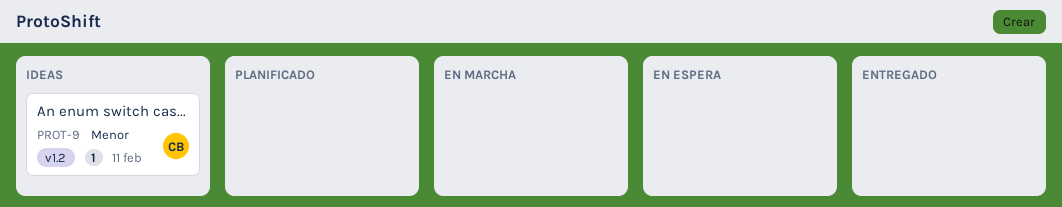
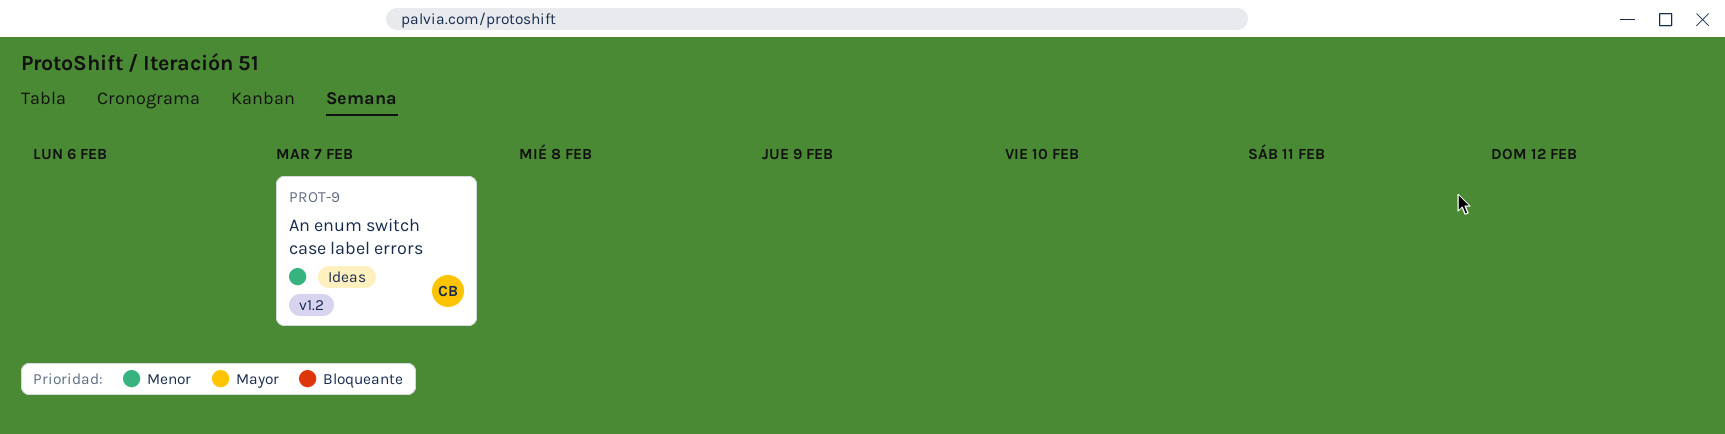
PROT-9, due: Feb 11 -> Feb 7

